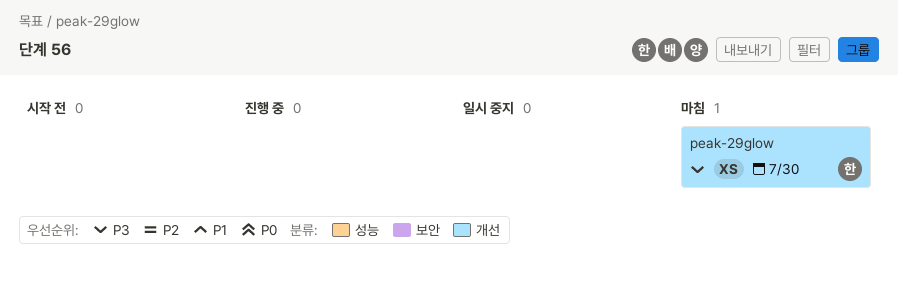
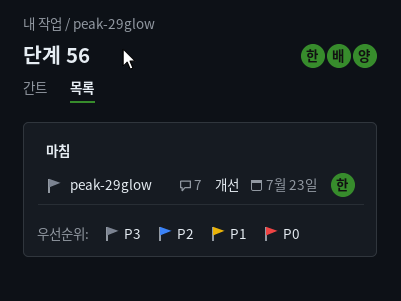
peak-29glow, due: Jul 30 -> Jul 23

